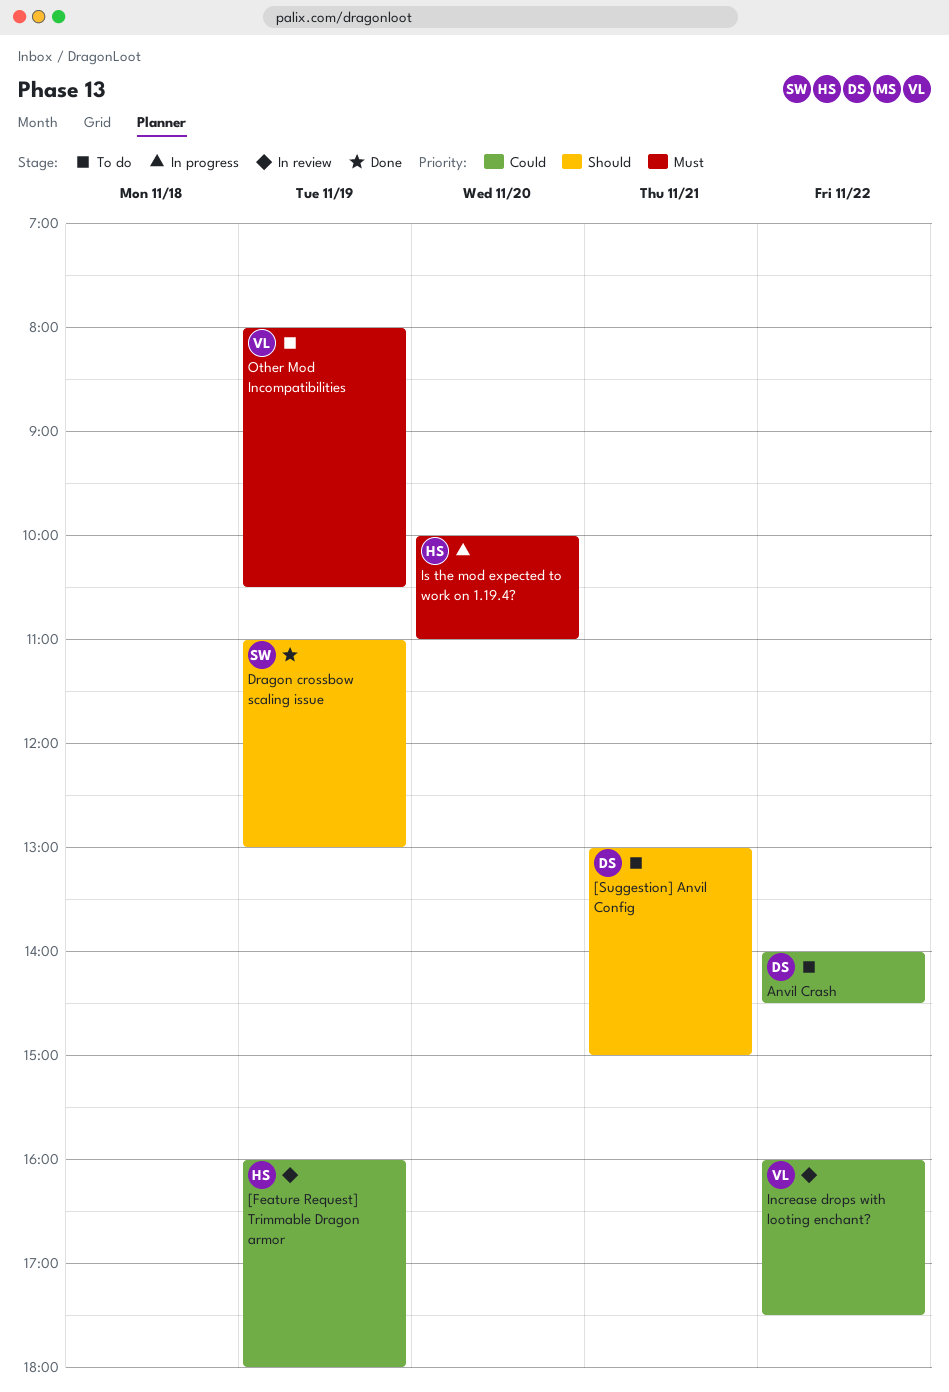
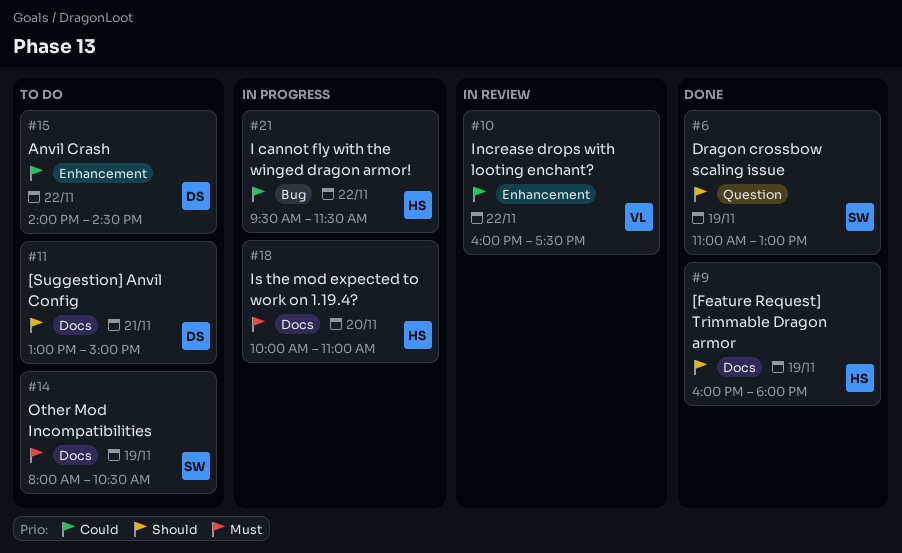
[Feature Request] Trimmable Dragon armor, status: In review -> Done
[Feature Request] Trimmable Dragon armor, priority: Could -> Should
I cannot fly with the winged dragon armor!: none -> present
Other Mod Incompatibilities, owner: VL -> SW

